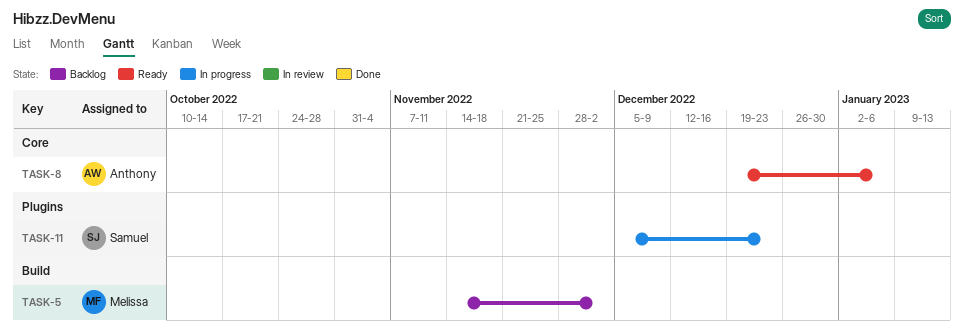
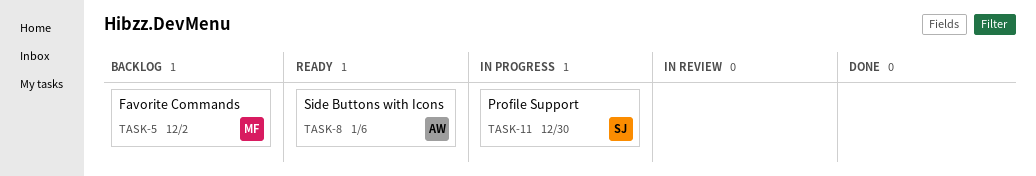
TASK-11, due: Dec 23 -> Dec 30

